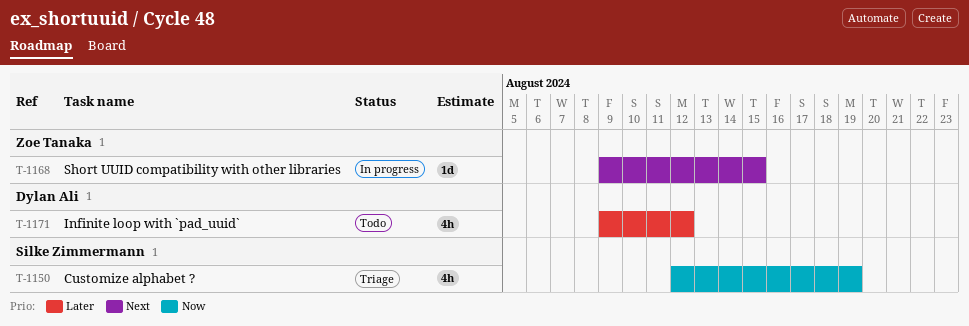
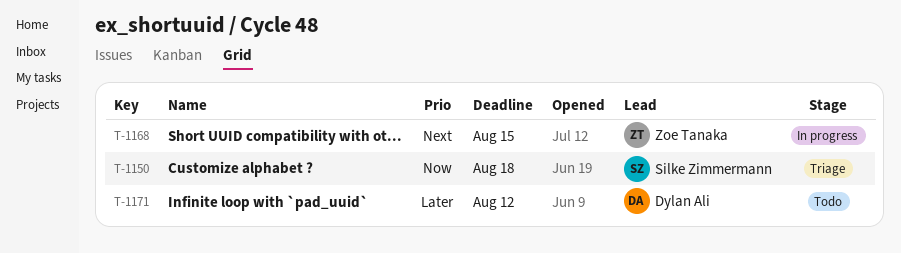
T-1150, due: Aug 19 -> Aug 18

